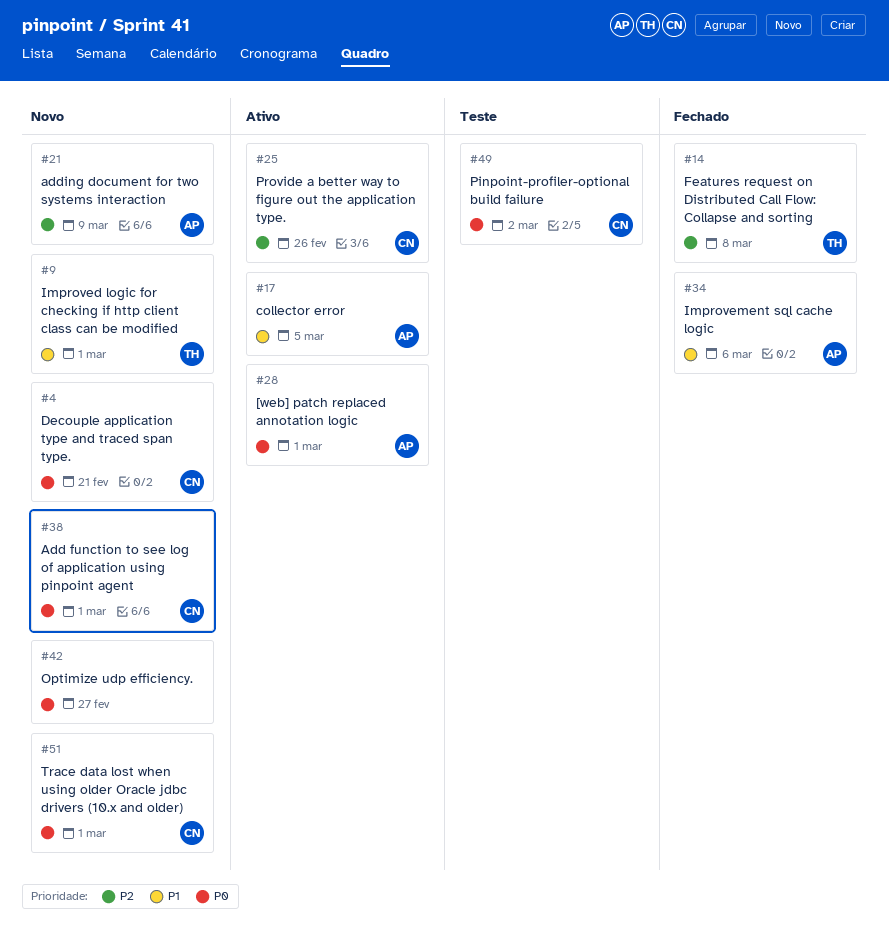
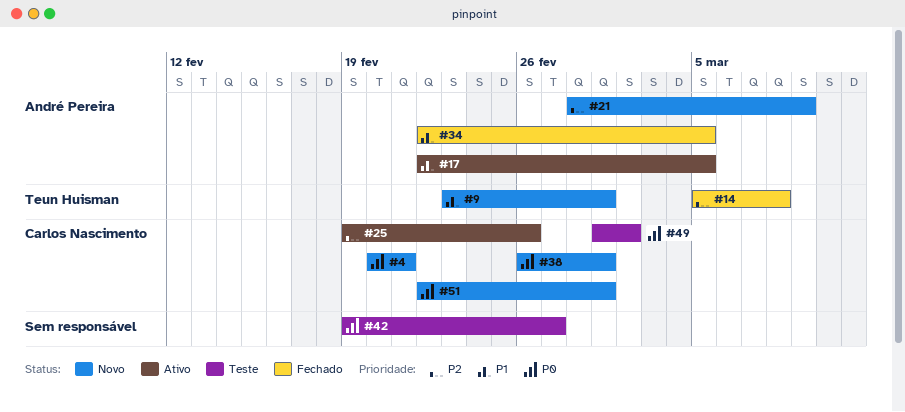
#28: present -> none
#34, due: Mar 6 -> Mar 5
#42, status: Novo -> Teste

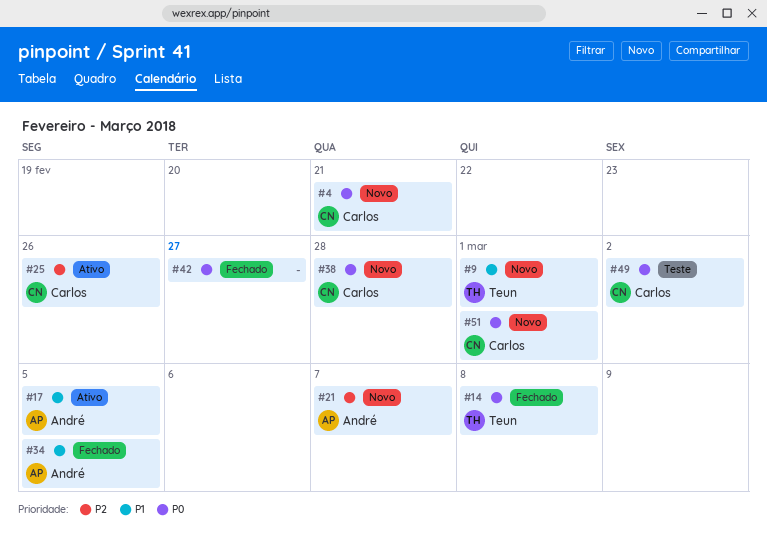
#14, priority: P2 -> P0
#21, due: Mar 9 -> Mar 7
#38, due: Mar 1 -> Feb 28
#42, status: Teste -> Fechado

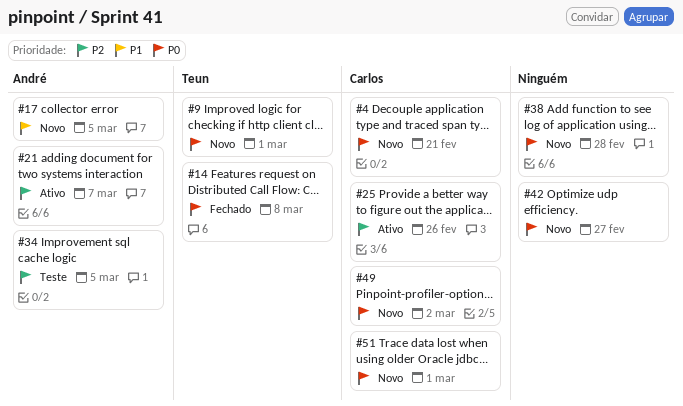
#9, priority: P1 -> P0
#17, status: Ativo -> Novo
#21, status: Novo -> Ativo
#34, status: Fechado -> Teste
#34, priority: P1 -> P2
#38, owner: Carlos -> none
#42, status: Fechado -> Novo
#49, status: Teste -> Novo

